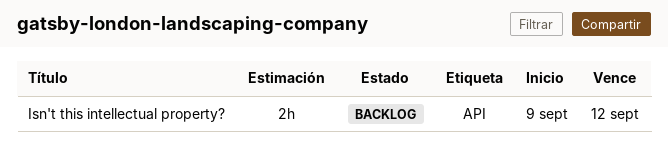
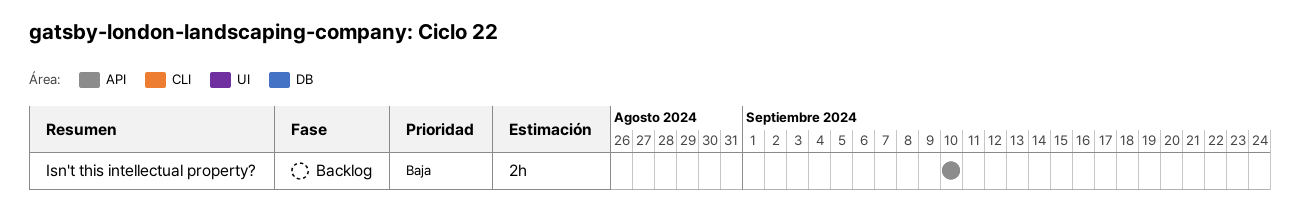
Isn't this intellectual property?, start: Sep 9 -> Sep 10
Isn't this intellectual property?, due: Sep 12 -> Sep 10

